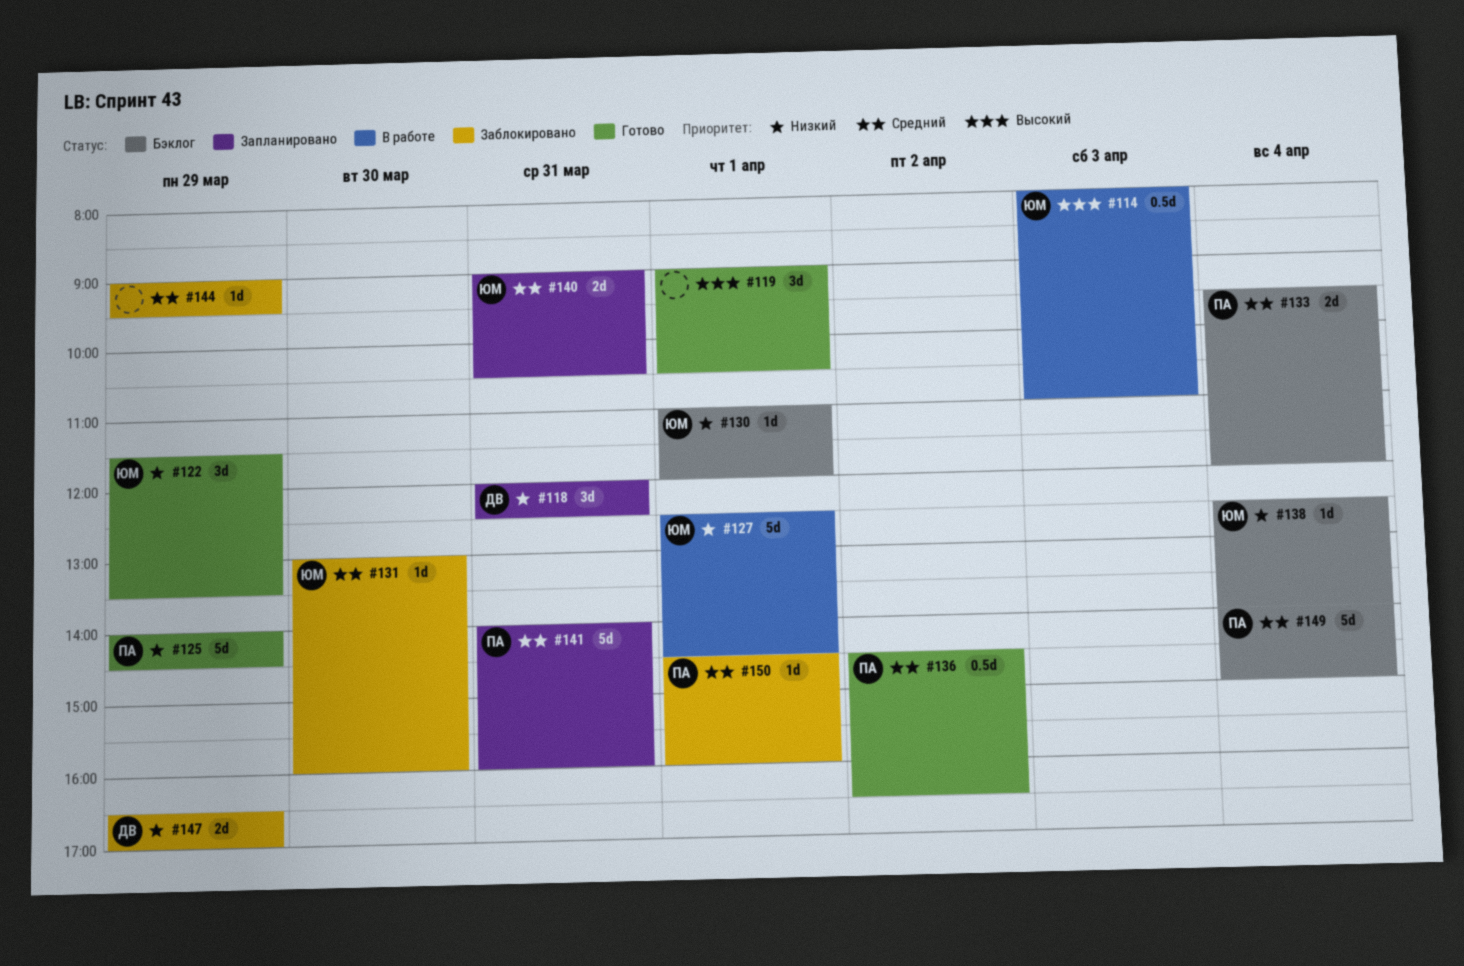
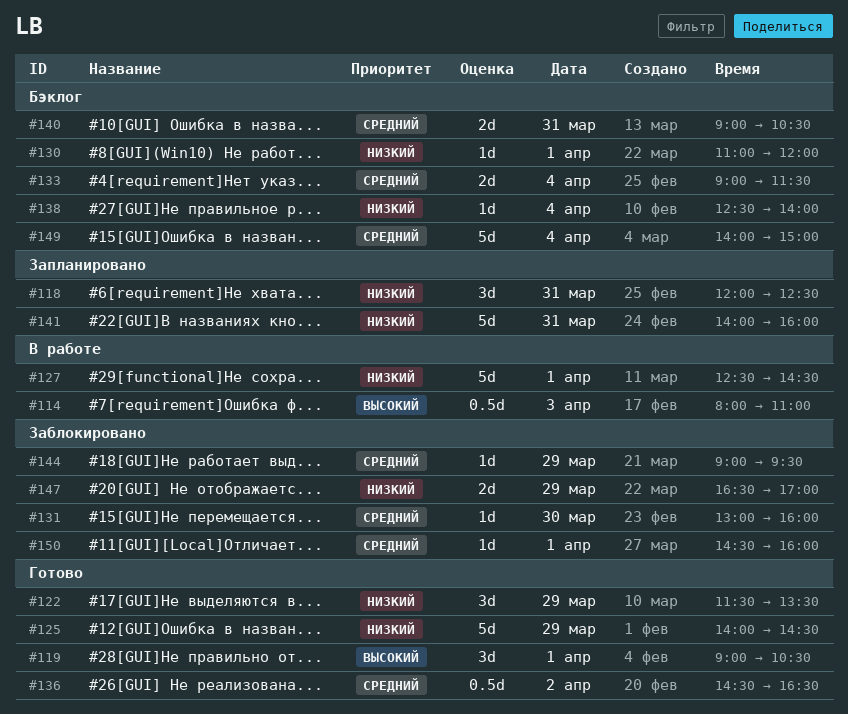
#133, begins: 09:30 -> 09:00
#133, ends: 12:00 -> 11:30
#140, status: Запланировано -> Бэклог
#141, priority: Средний -> Низкий

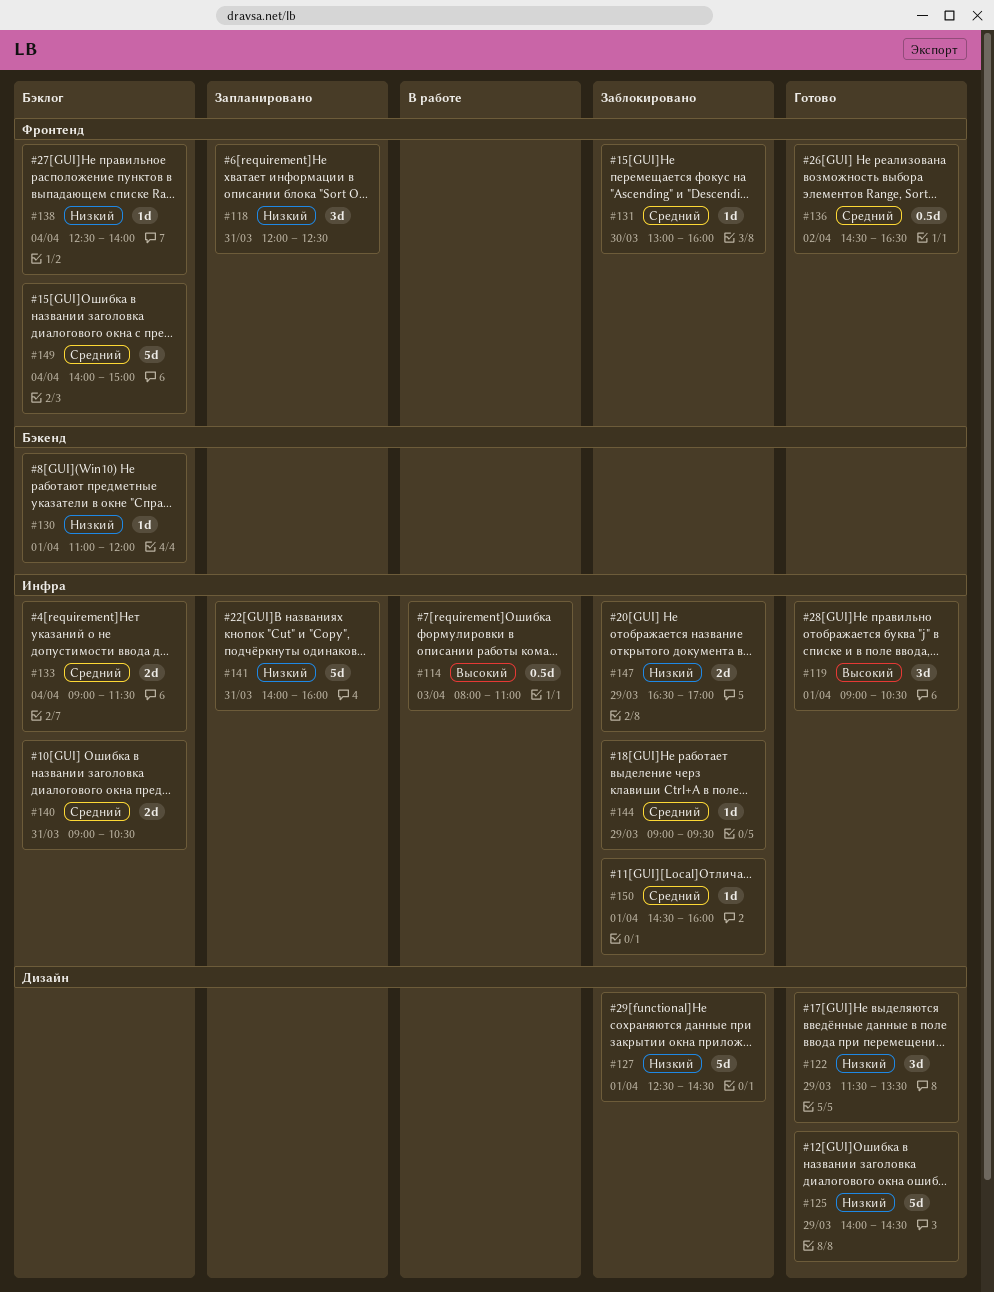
#127, status: В работе -> Заблокировано

